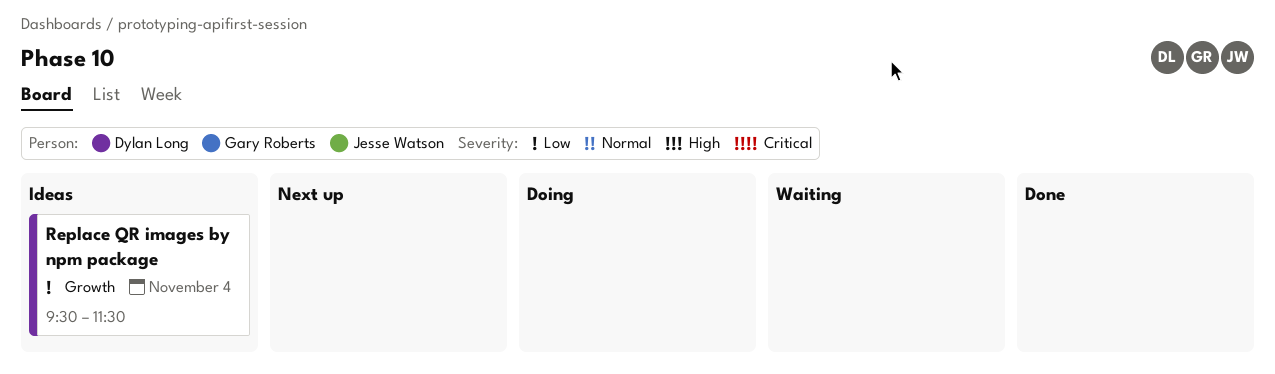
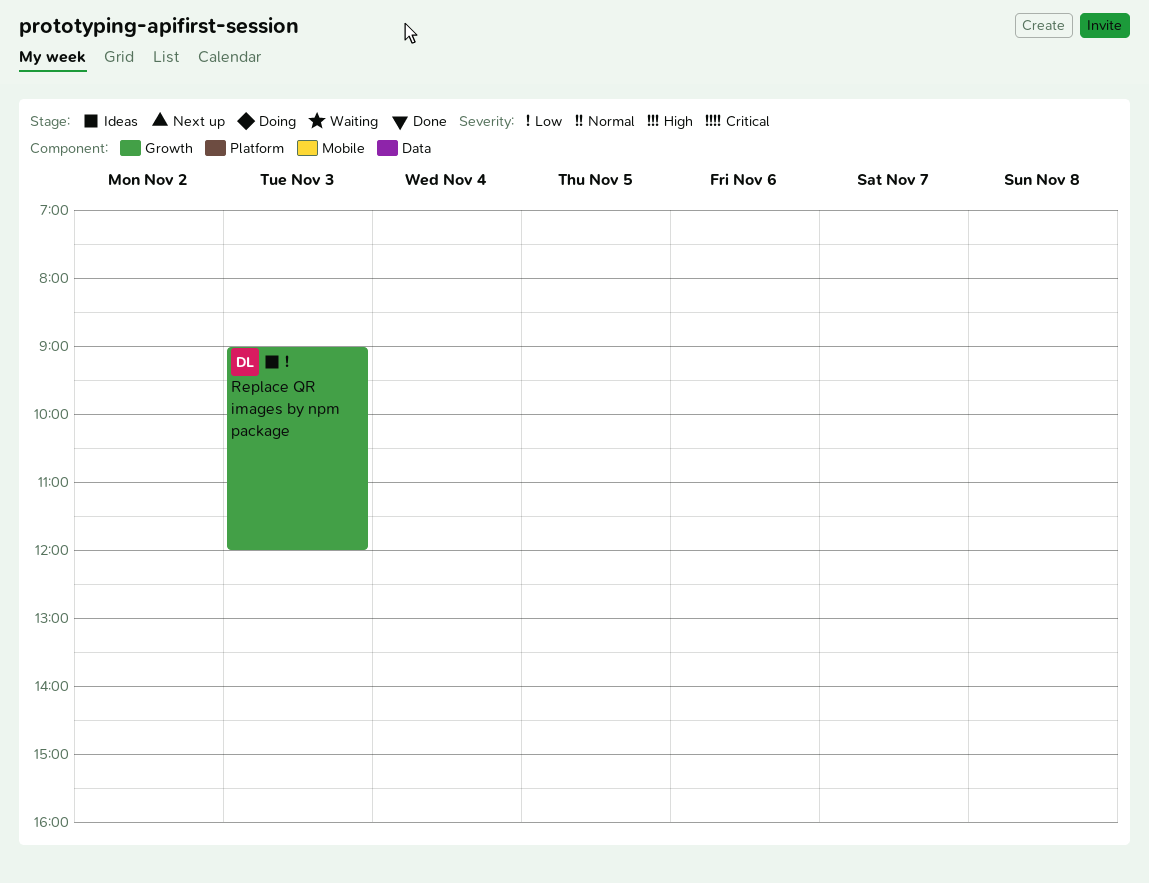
Replace QR images by npm package, day: Nov 4 -> Nov 3
Replace QR images by npm package, begins: 09:30 -> 09:00
Replace QR images by npm package, ends: 11:30 -> 12:00

